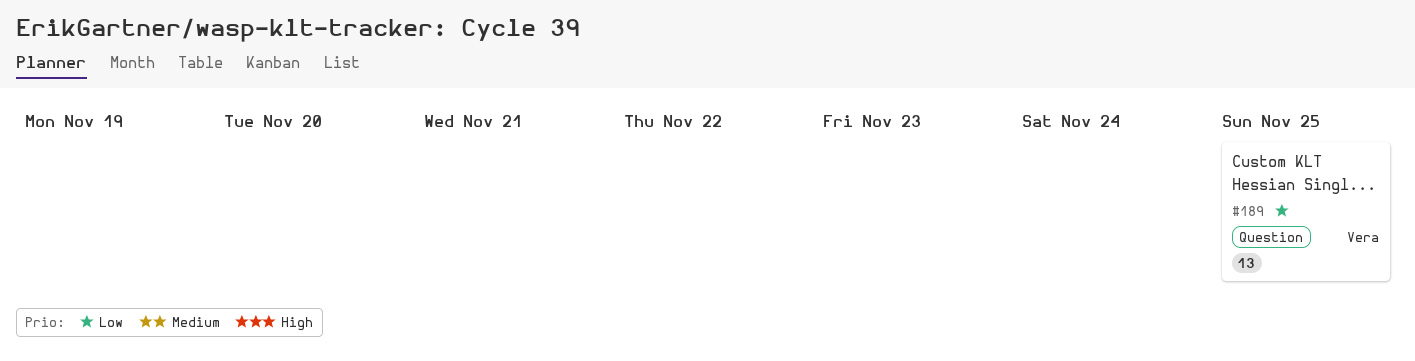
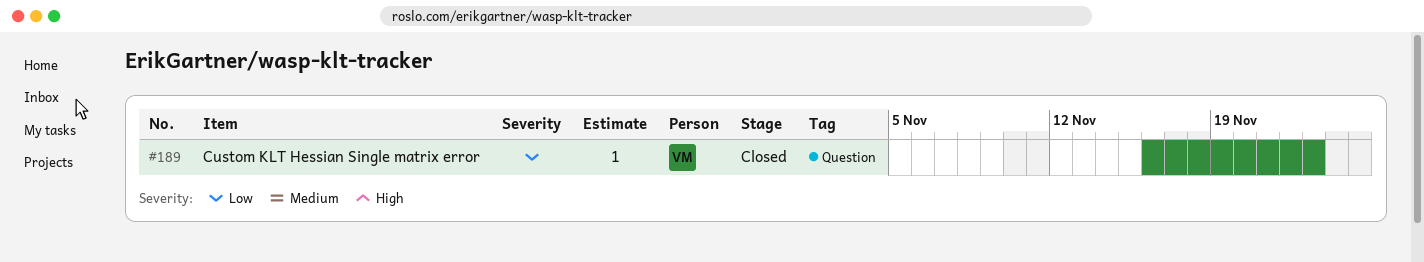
#189, estimate: 13 -> 1
#189, due: Nov 25 -> Nov 23

